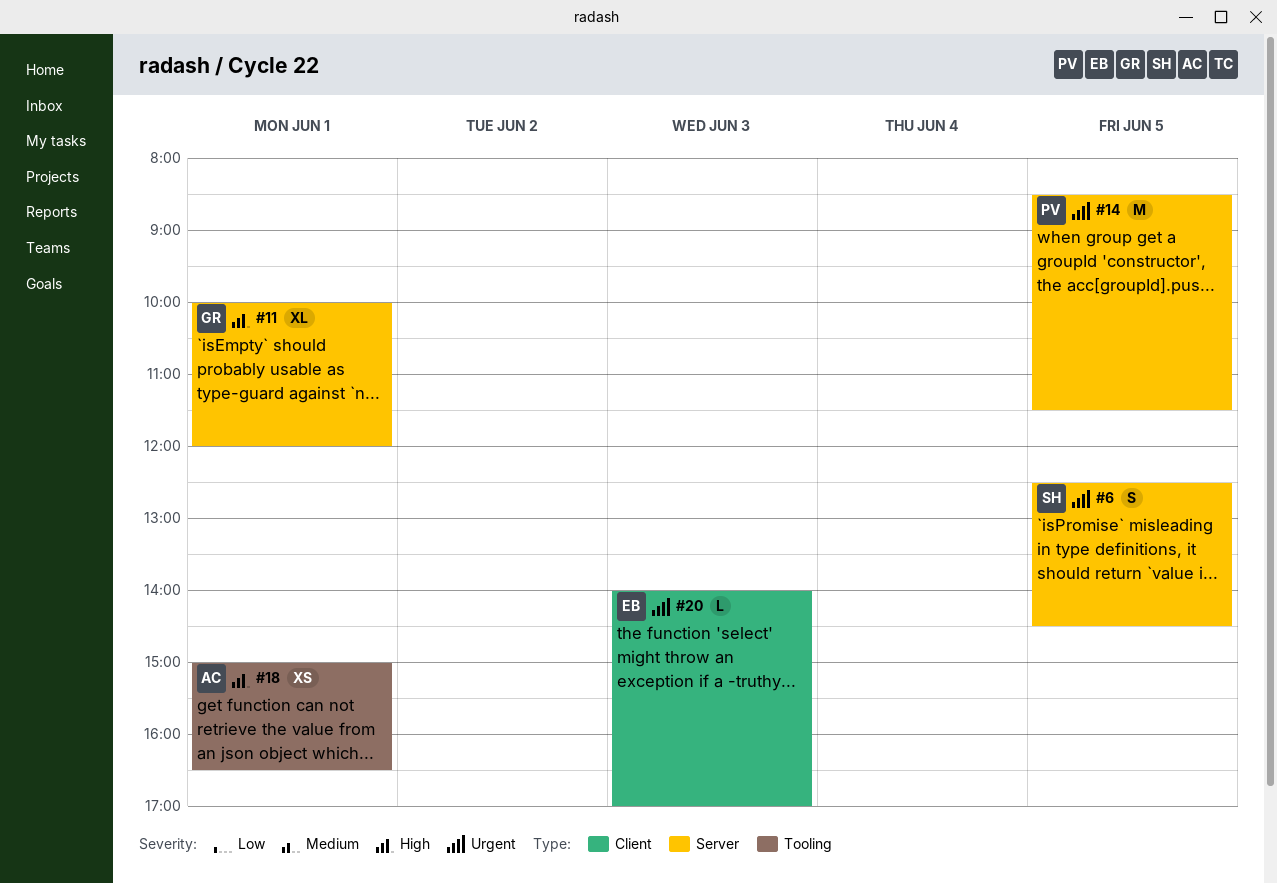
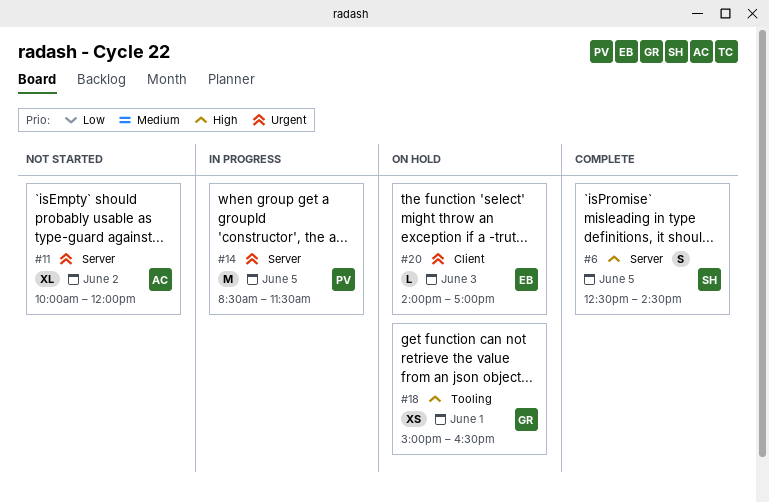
#6, priority: Urgent -> High
#11, owner: GR -> AC
#11, priority: High -> Urgent
#11, day: Jun 1 -> Jun 2
#18, owner: AC -> GR

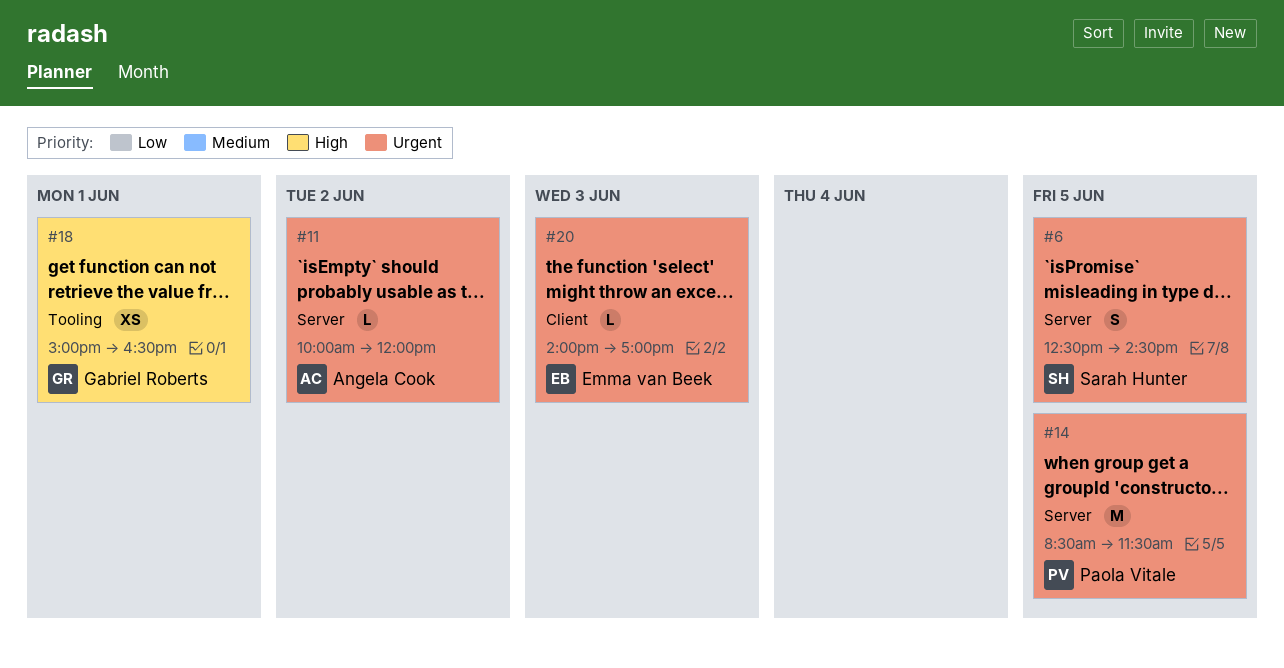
#6, priority: High -> Urgent
#11, estimate: XL -> L

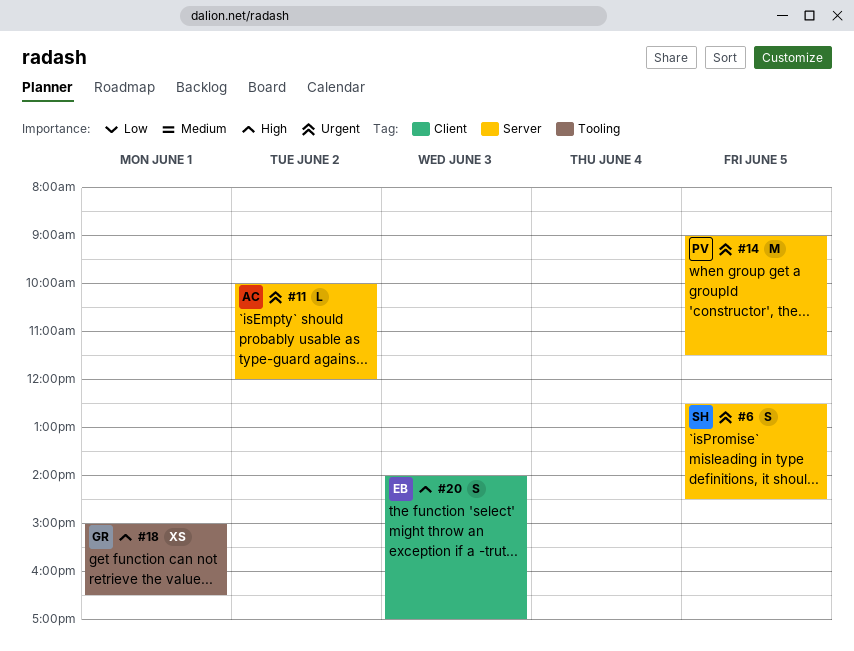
#14, begins: 08:30 -> 09:00
#20, priority: Urgent -> High
#20, estimate: L -> S

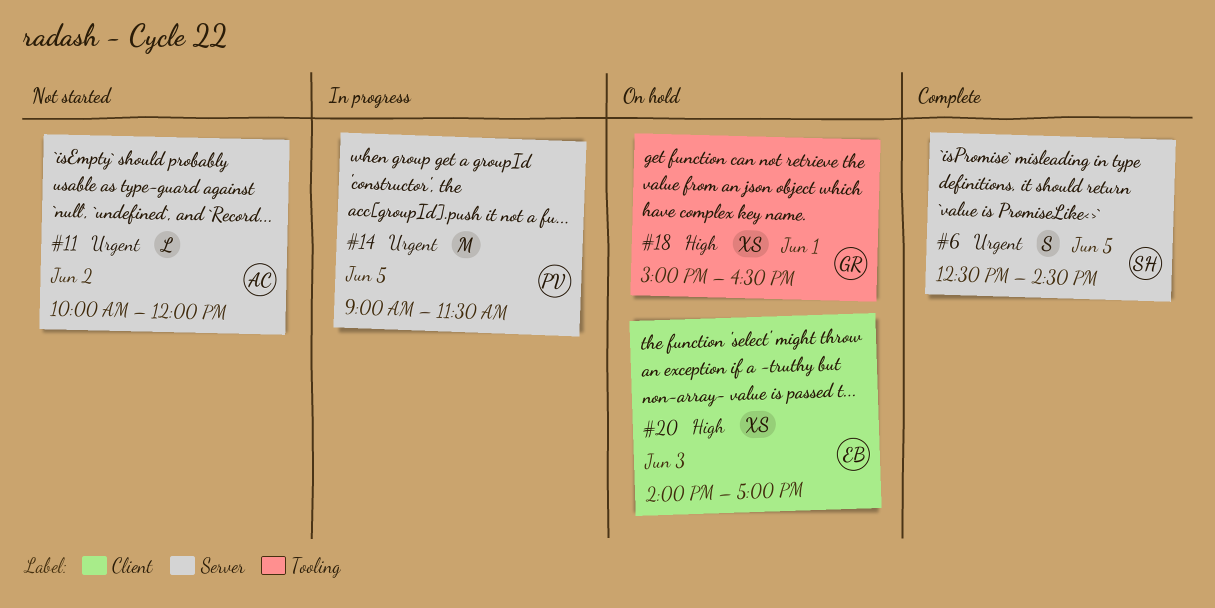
#20, estimate: S -> XS

